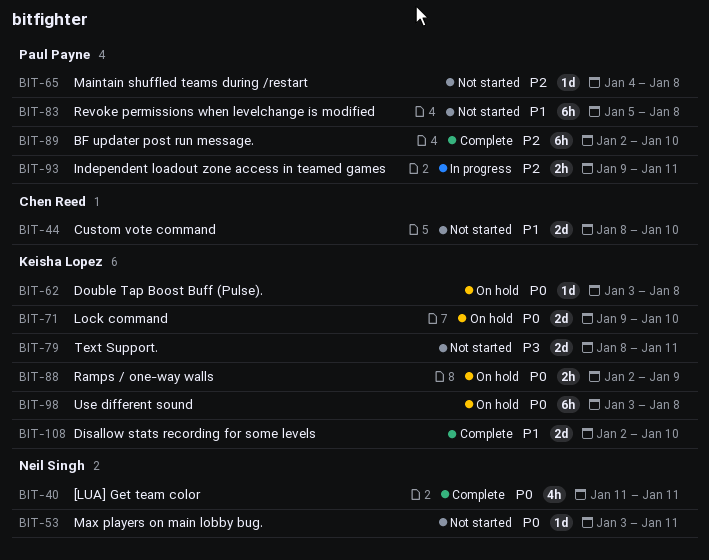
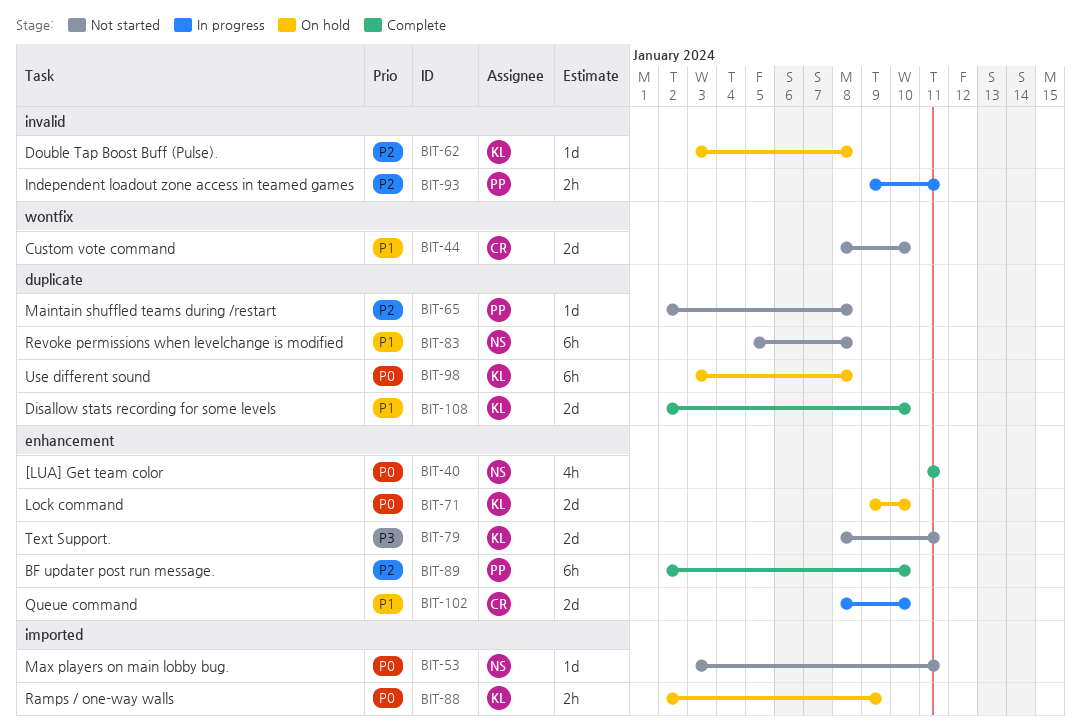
BIT-62, priority: P0 -> P2
BIT-65, start: Jan 4 -> Jan 2
BIT-83, owner: Paul Payne -> Neil Singh
BIT-102: none -> present

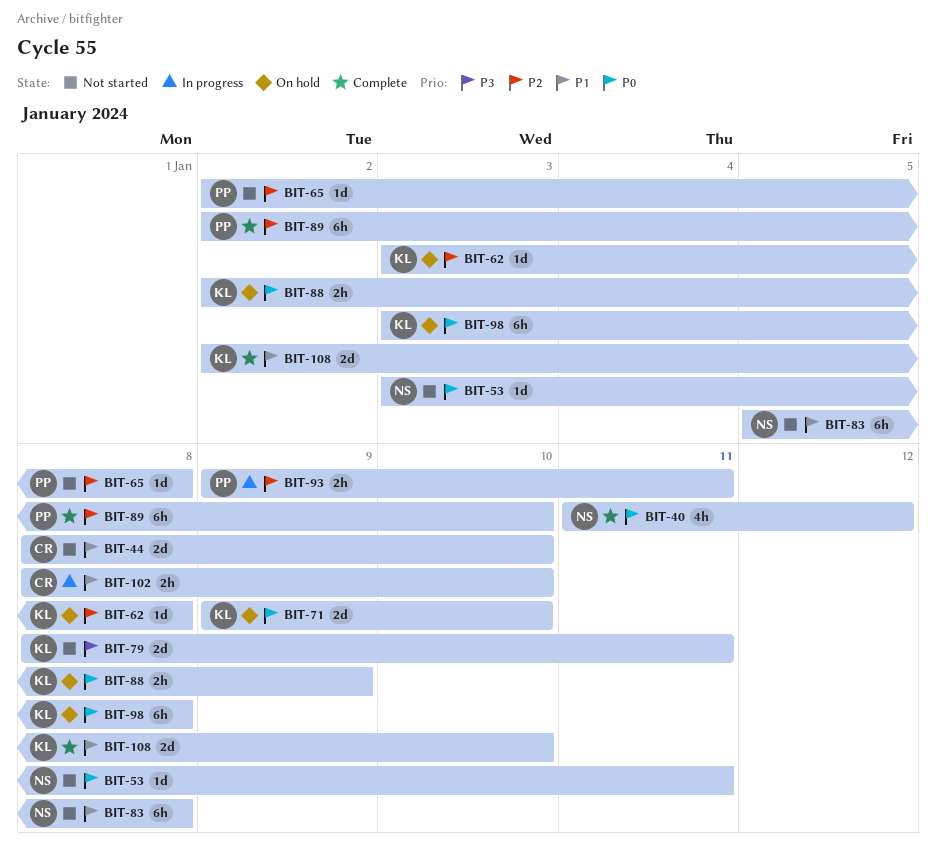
BIT-40, due: Jan 11 -> Jan 12
BIT-102, estimate: 2d -> 2h

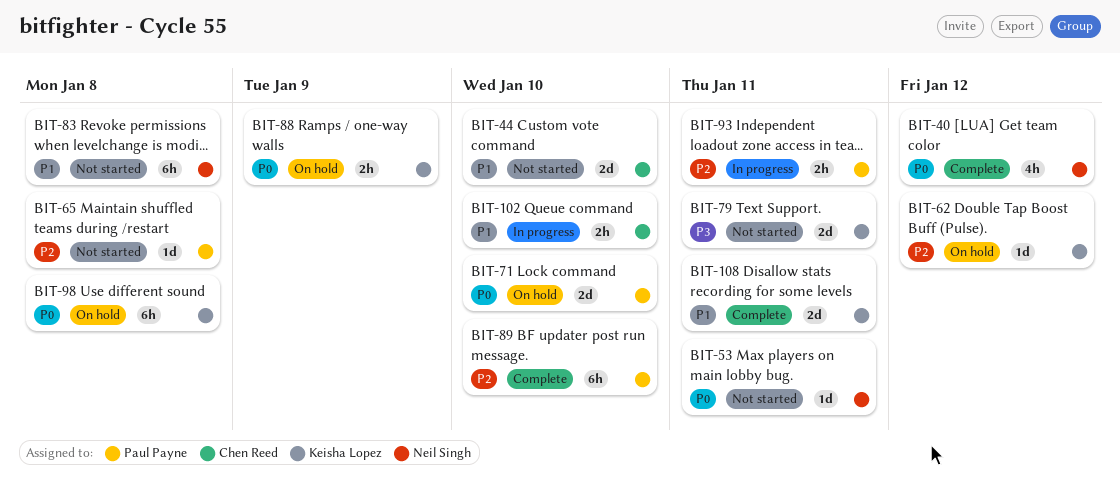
BIT-62, due: Jan 8 -> Jan 12
BIT-71, owner: Keisha Lopez -> Paul Payne
BIT-108, due: Jan 10 -> Jan 11

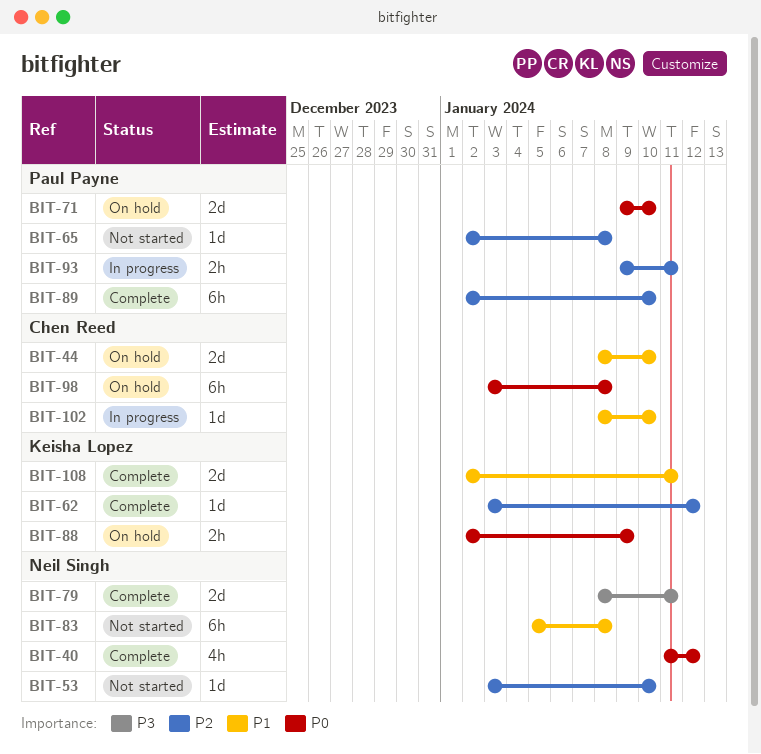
BIT-44, status: Not started -> On hold
BIT-53, priority: P0 -> P2
BIT-53, due: Jan 11 -> Jan 10
BIT-62, status: On hold -> Complete
BIT-79, status: Not started -> Complete
BIT-79, owner: Keisha Lopez -> Neil Singh
BIT-98, owner: Keisha Lopez -> Chen Reed
BIT-102, estimate: 2h -> 1d

